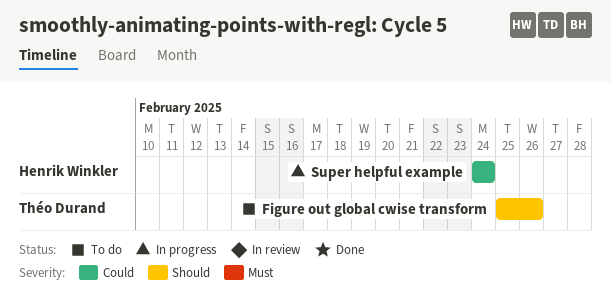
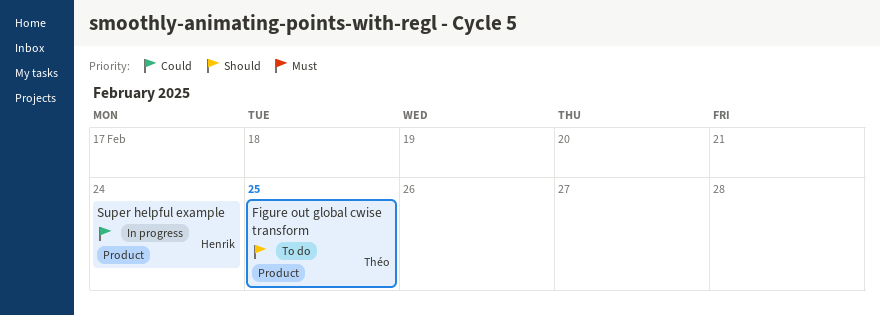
Figure out global cwise transform, due: Feb 26 -> Feb 25

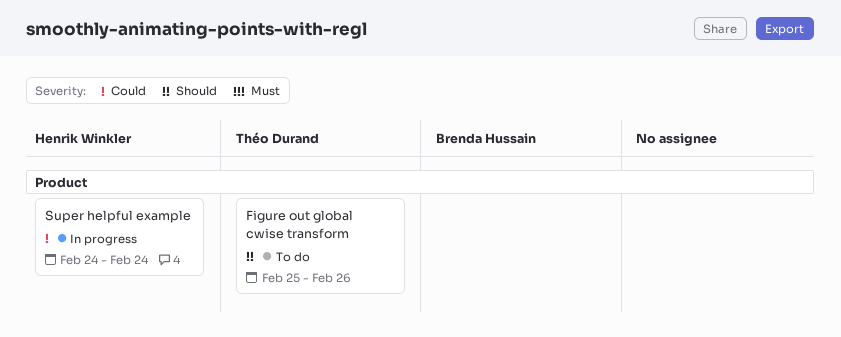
Figure out global cwise transform, due: Feb 25 -> Feb 26

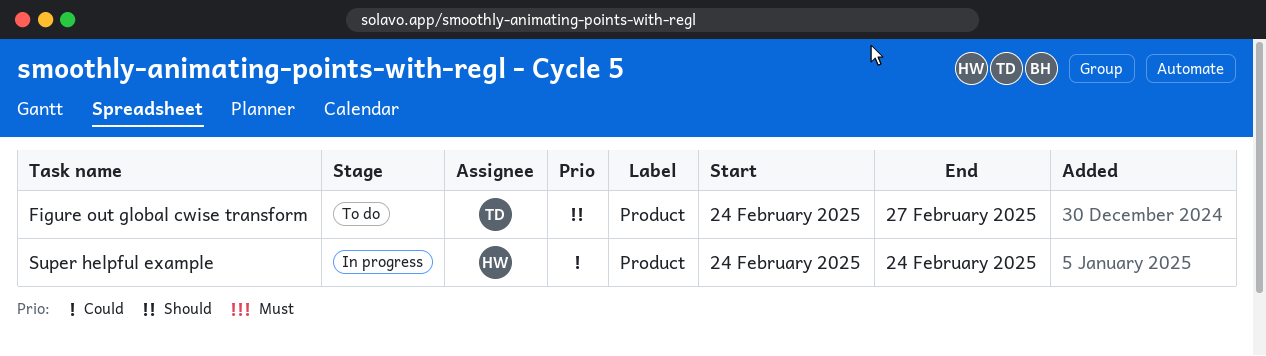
Figure out global cwise transform, start: Feb 25 -> Feb 24
Figure out global cwise transform, due: Feb 26 -> Feb 27

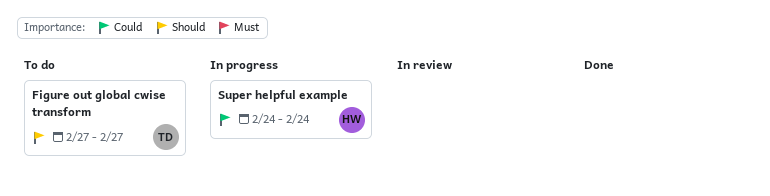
Figure out global cwise transform, start: Feb 24 -> Feb 27

